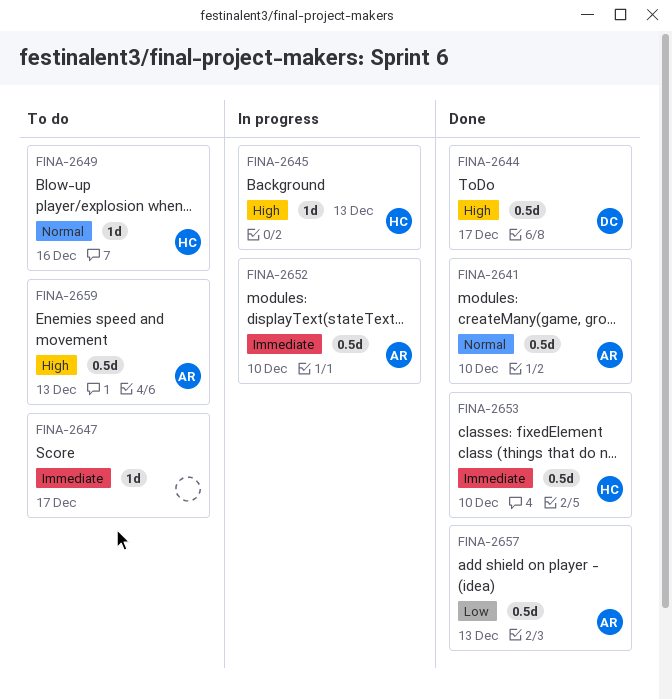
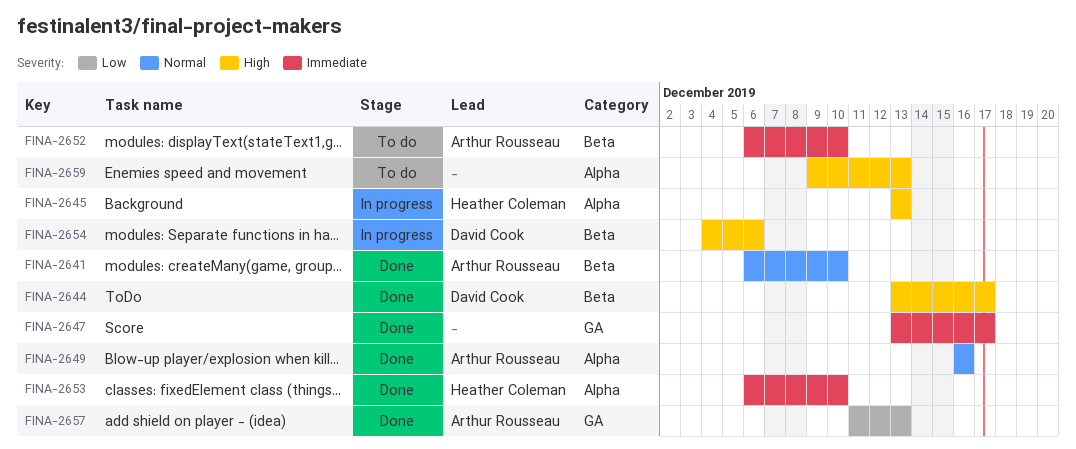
FINA-2647, status: To do -> Done
FINA-2649, status: To do -> Done
FINA-2649, owner: Heather Coleman -> Arthur Rousseau
FINA-2652, status: In progress -> To do
FINA-2654: none -> present
FINA-2659, owner: Arthur Rousseau -> none

